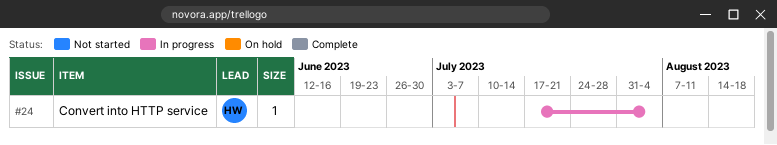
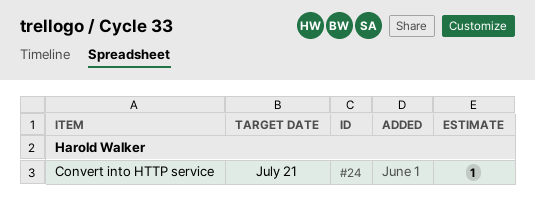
#24, due: Aug 4 -> Jul 21

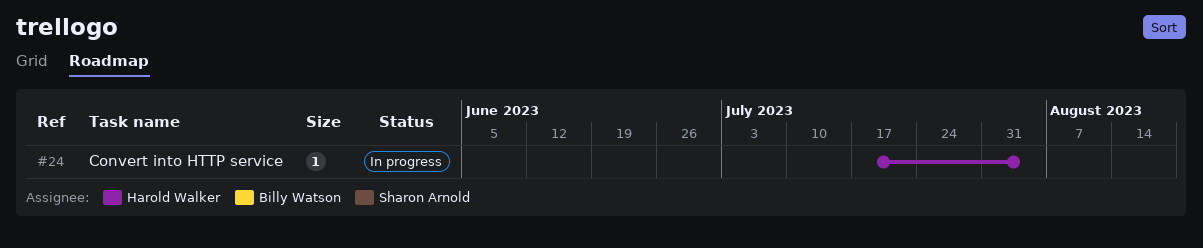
#24, due: Jul 21 -> Aug 4

